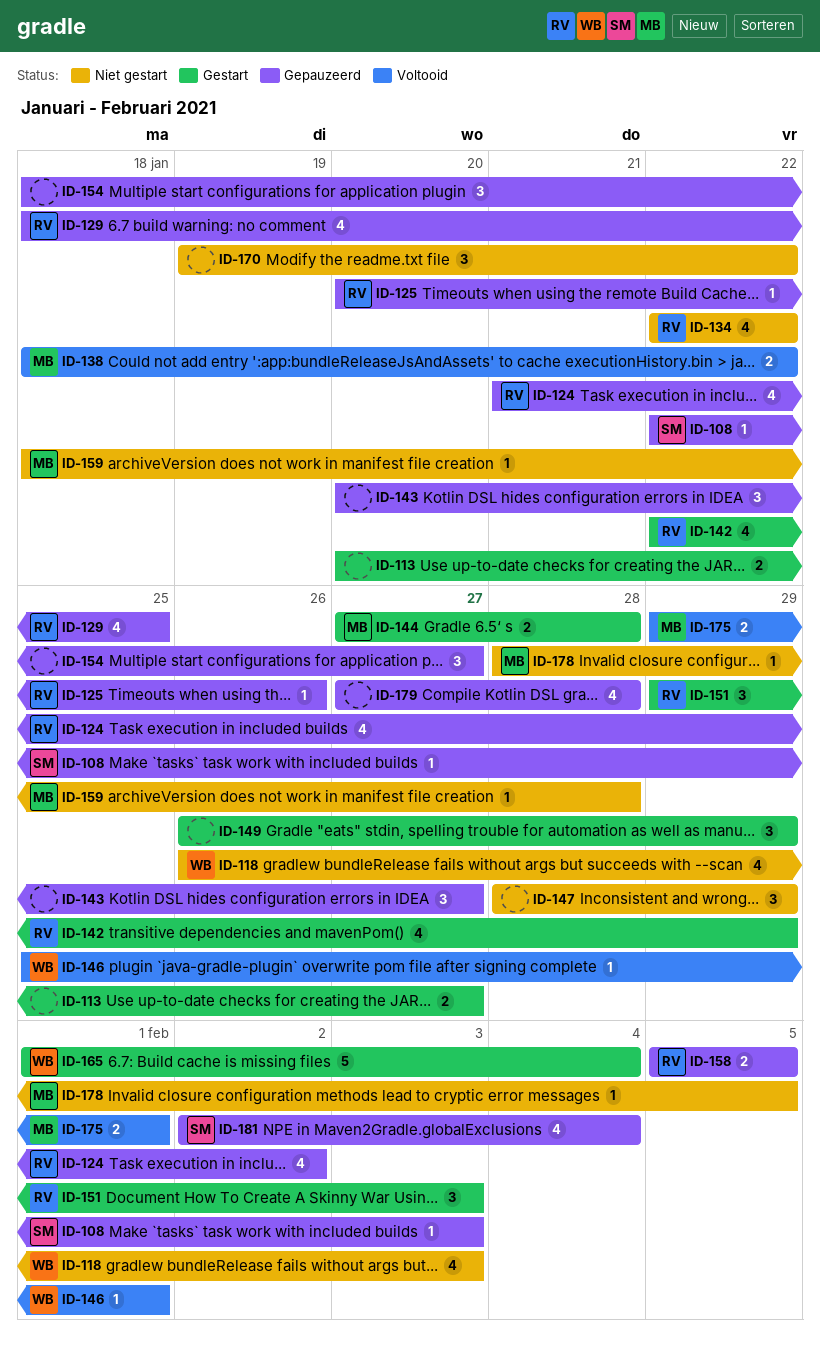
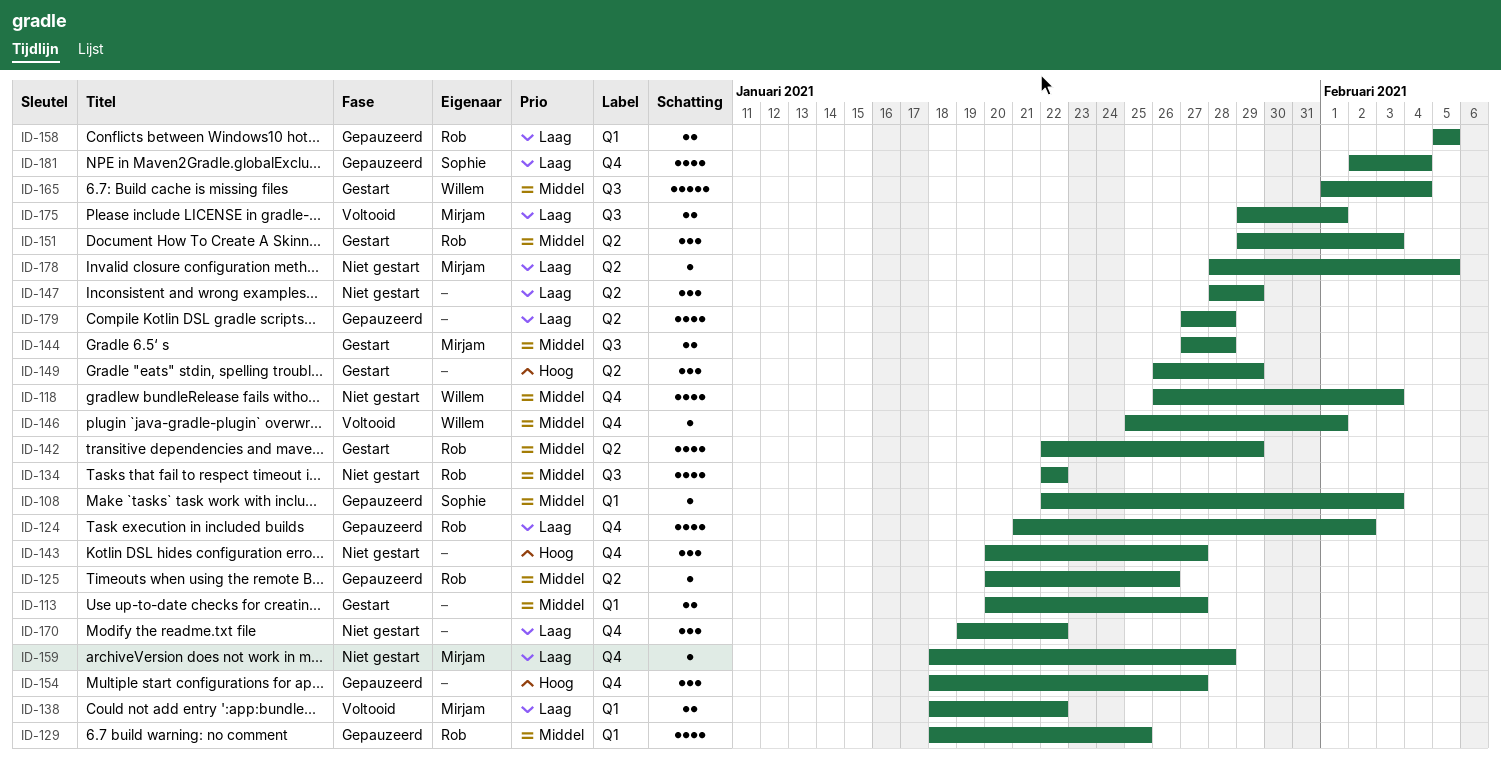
ID-143, status: Gepauzeerd -> Niet gestart

